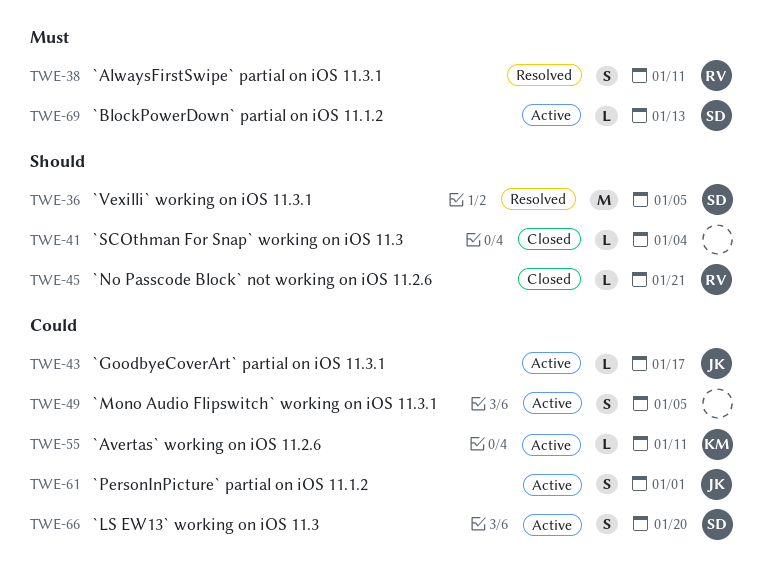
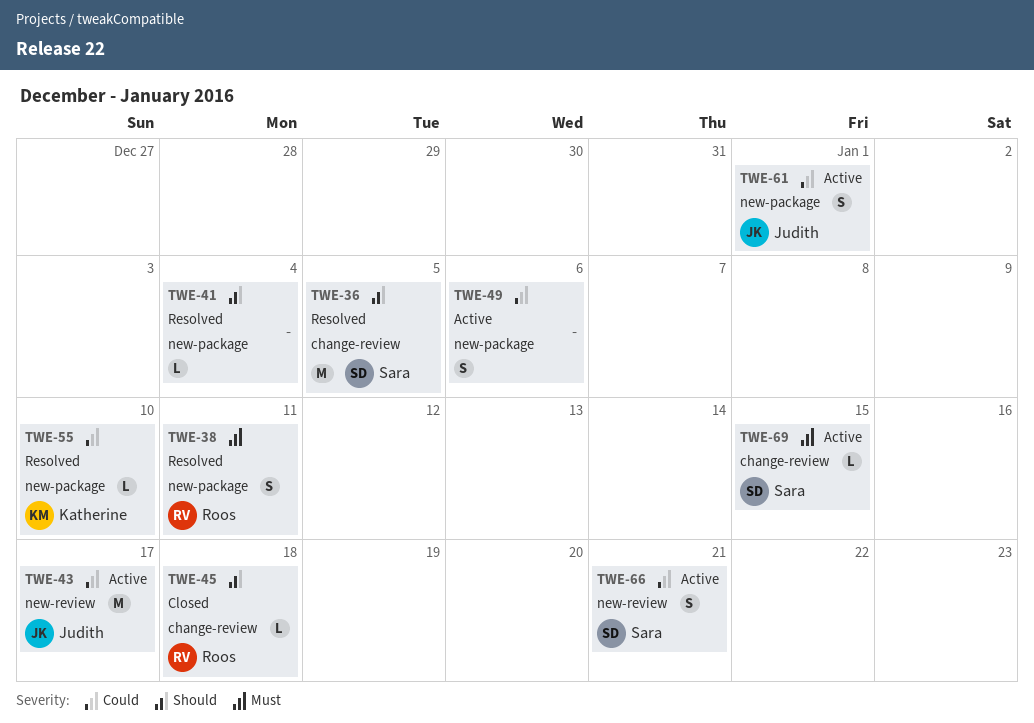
TWE-41, status: Closed -> Resolved
TWE-43, estimate: L -> M
TWE-45, due: Jan 21 -> Jan 18
TWE-49, due: Jan 5 -> Jan 6
TWE-55, status: Active -> Resolved
TWE-55, due: Jan 11 -> Jan 10
TWE-66, due: Jan 20 -> Jan 21
TWE-69, due: Jan 13 -> Jan 15

